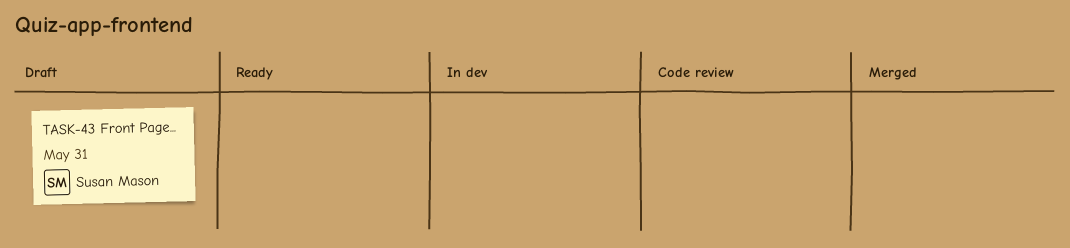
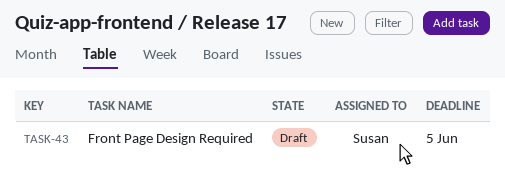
TASK-43, due: May 31 -> Jun 5

